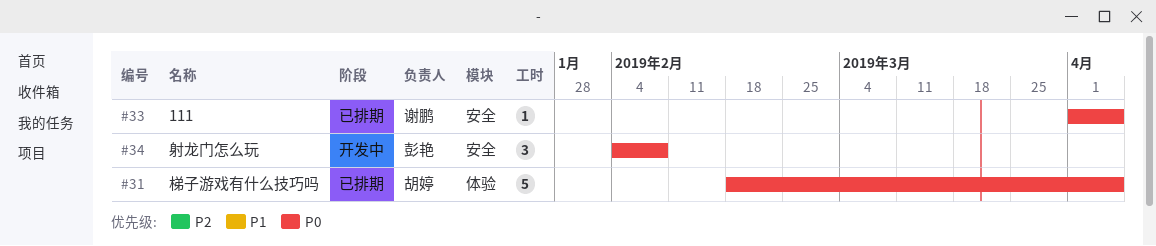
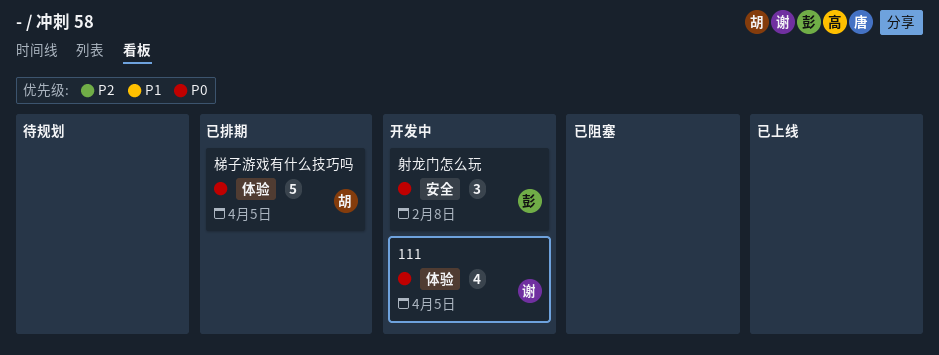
111, status: 已排期 -> 开发中
111, label: 安全 -> 体验
111, estimate: 1 -> 4

